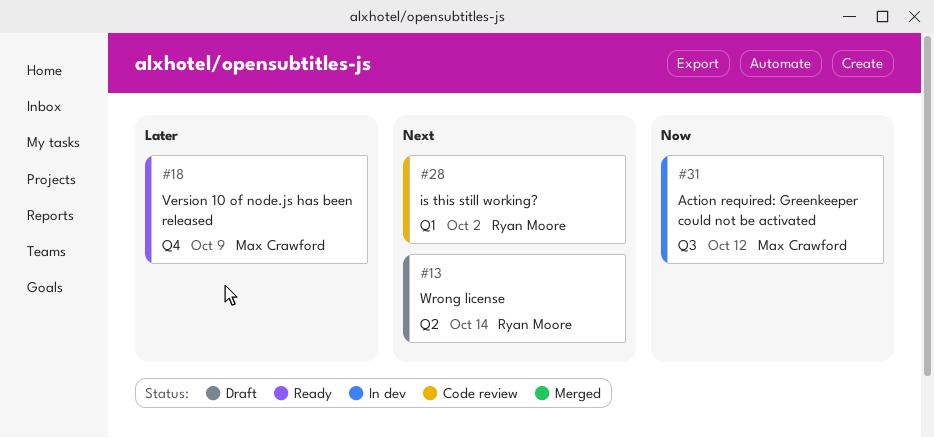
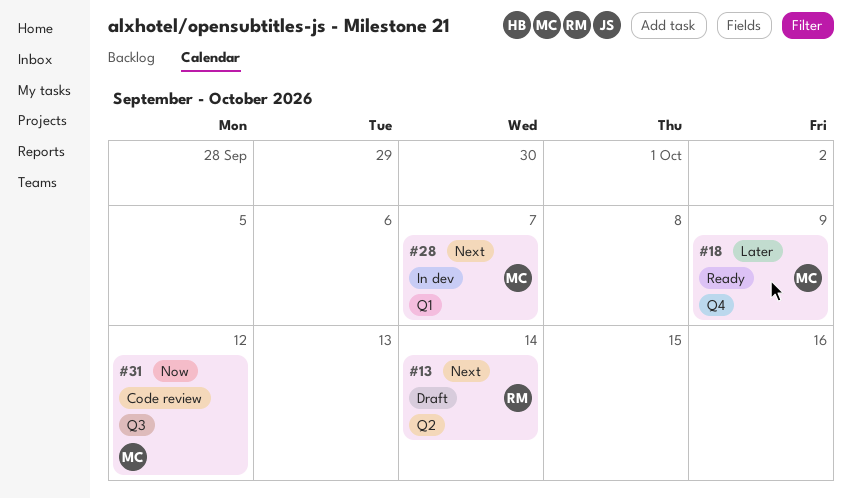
#28, status: Code review -> In dev
#28, owner: Ryan Moore -> Max Crawford
#28, due: Oct 2 -> Oct 7
#31, status: In dev -> Code review

